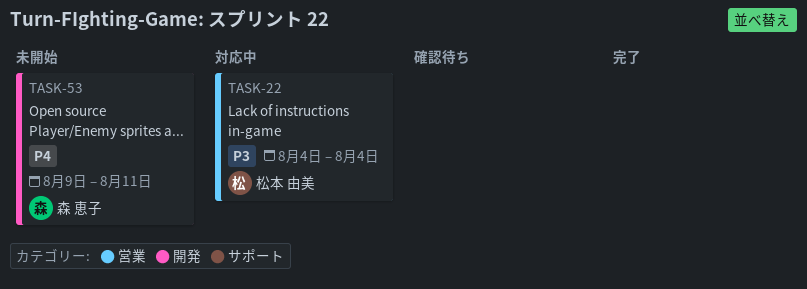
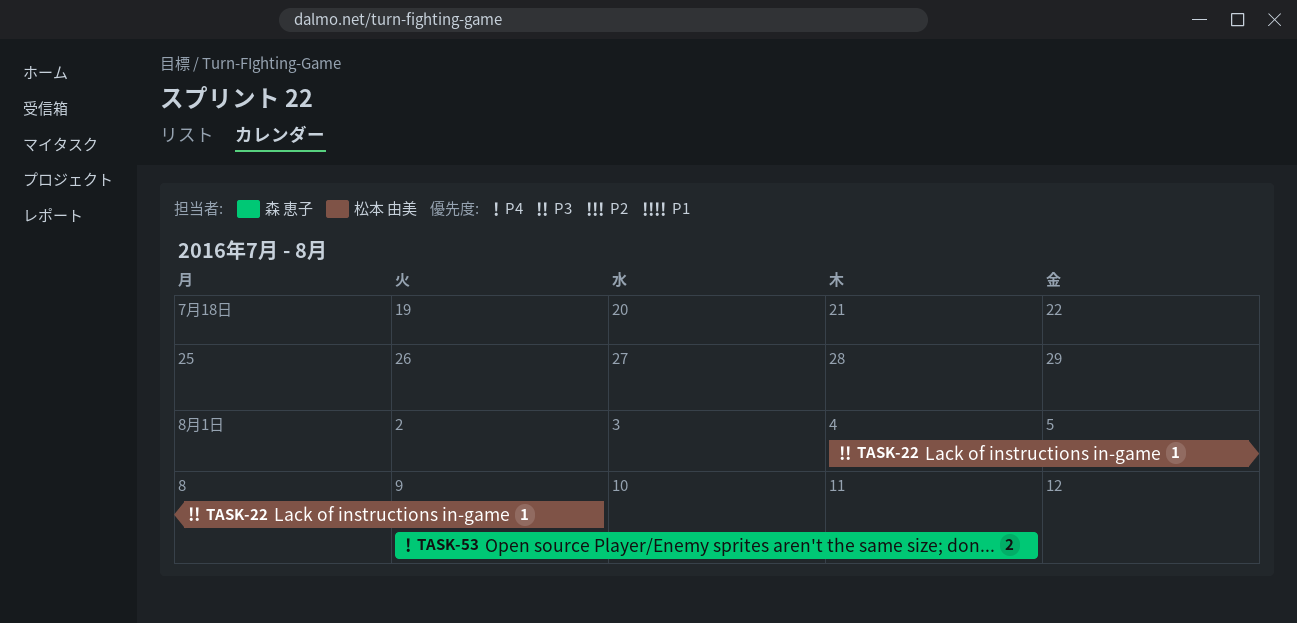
TASK-22, due: Aug 4 -> Aug 9

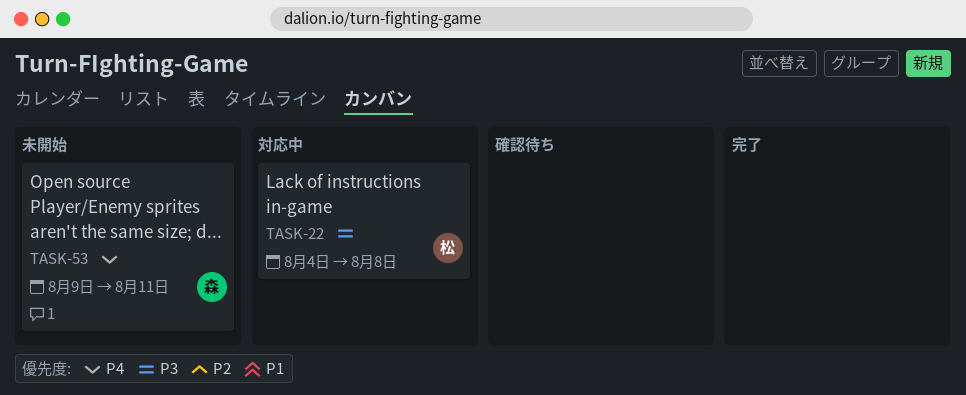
TASK-22, due: Aug 9 -> Aug 8

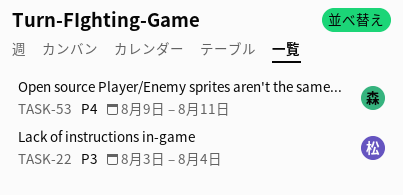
TASK-22, start: Aug 4 -> Aug 3
TASK-22, due: Aug 8 -> Aug 4

